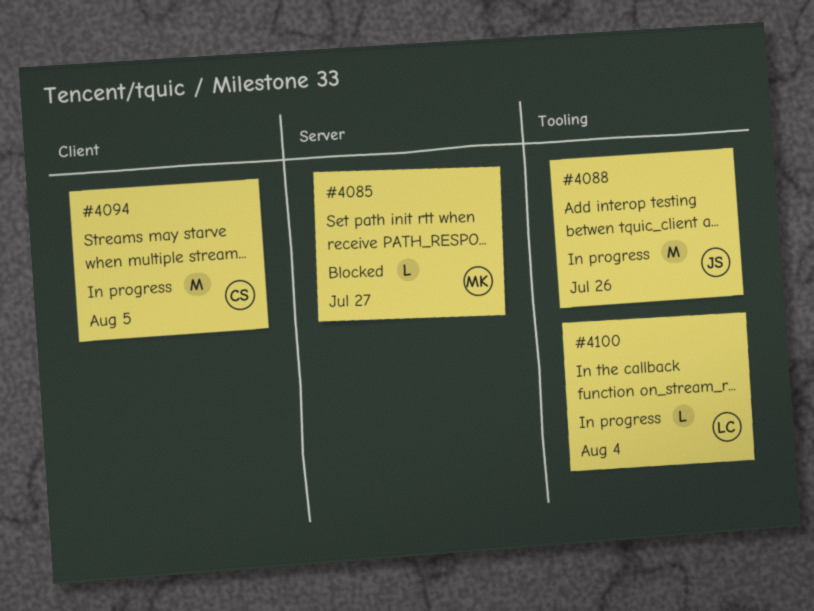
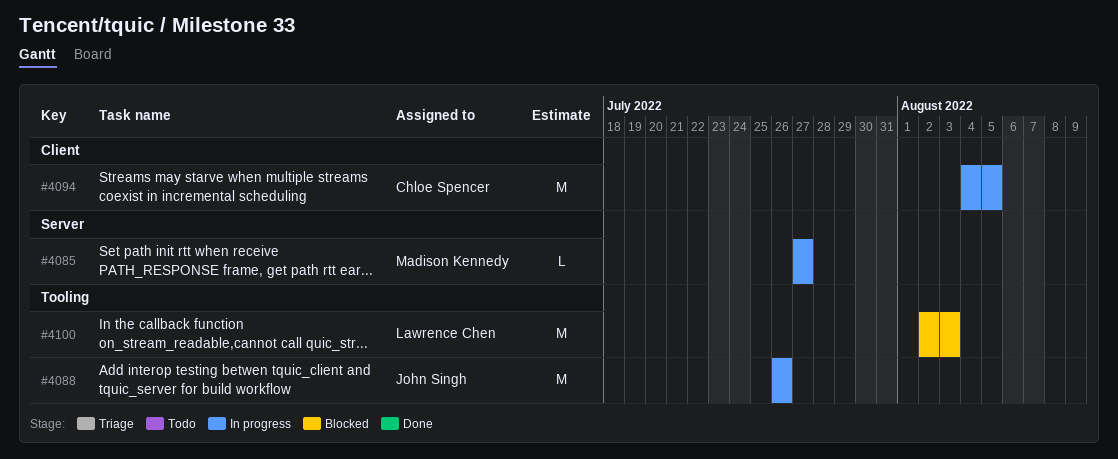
#4085, status: Blocked -> In progress
#4100, status: In progress -> Blocked
#4100, estimate: L -> M
#4100, due: Aug 4 -> Aug 3

